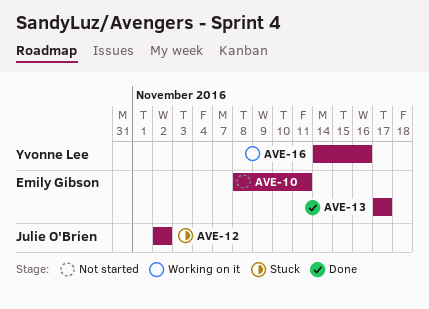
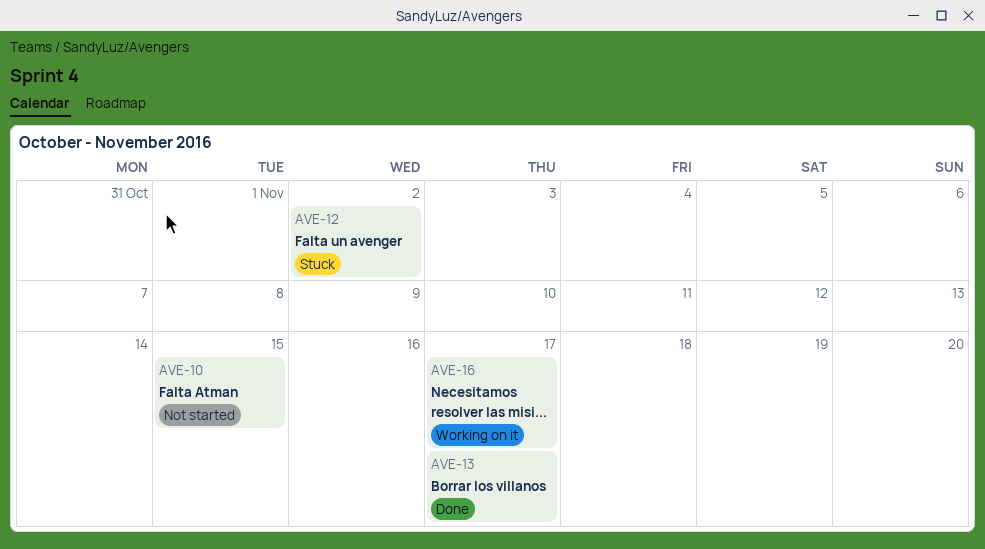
AVE-10, due: Nov 11 -> Nov 15
AVE-16, due: Nov 16 -> Nov 17

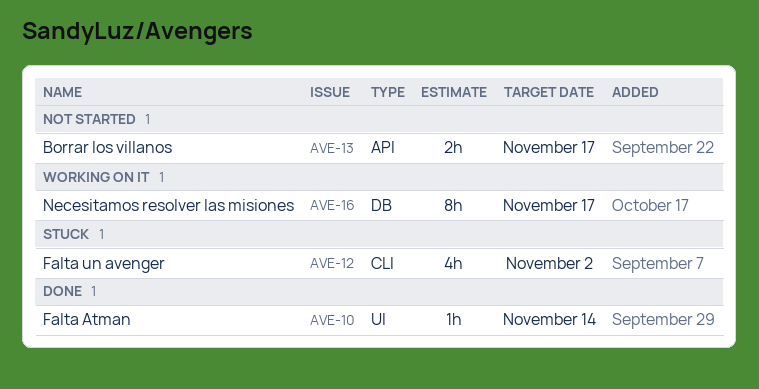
AVE-10, status: Not started -> Done
AVE-10, due: Nov 15 -> Nov 14
AVE-13, status: Done -> Not started

